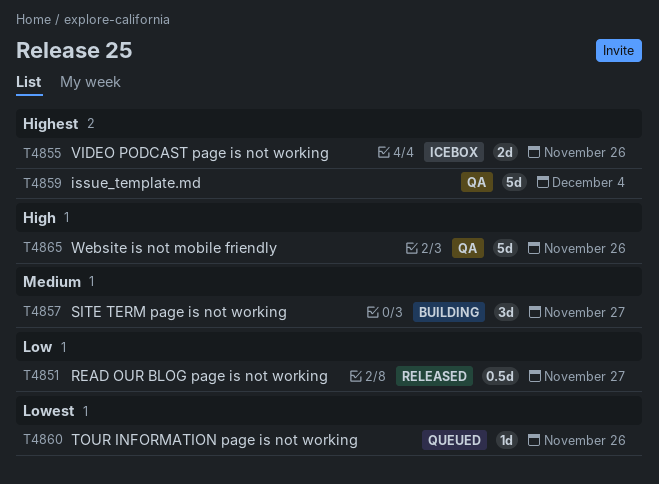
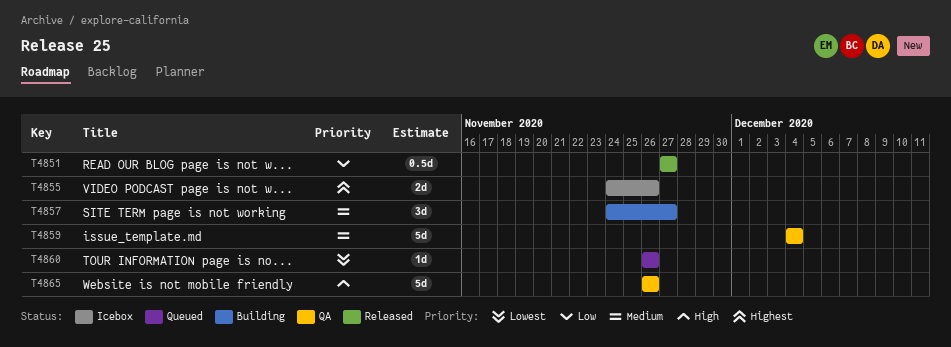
T4859, priority: Highest -> Medium

